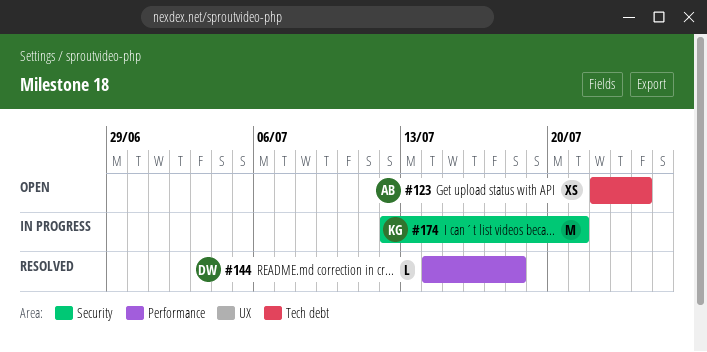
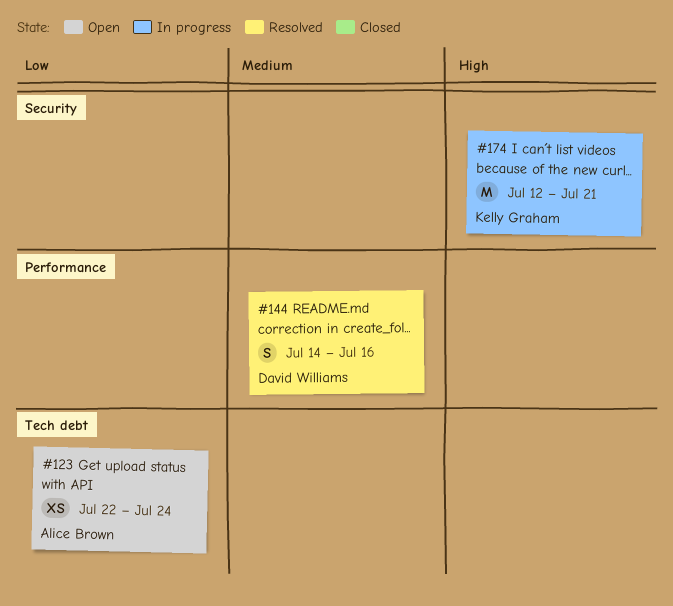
#144, estimate: L -> S
#144, due: Jul 18 -> Jul 16

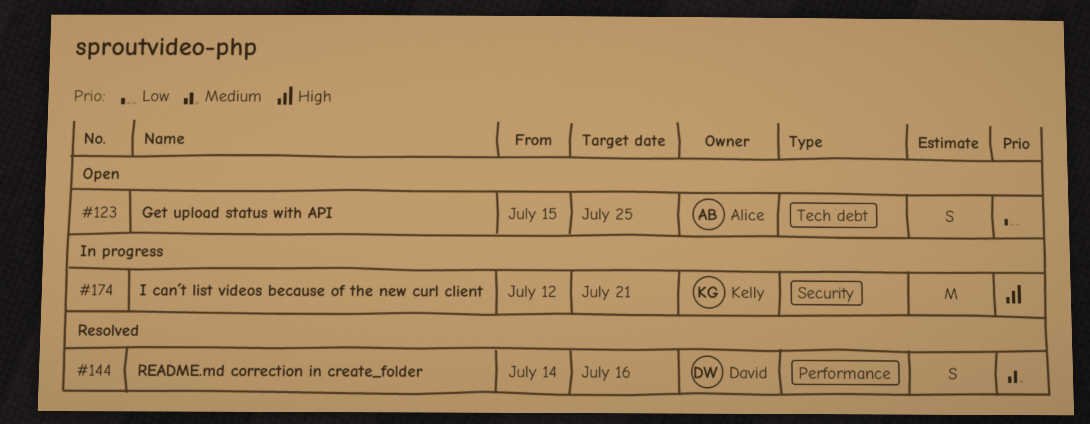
#123, estimate: XS -> S
#123, start: Jul 22 -> Jul 15
#123, due: Jul 24 -> Jul 25

